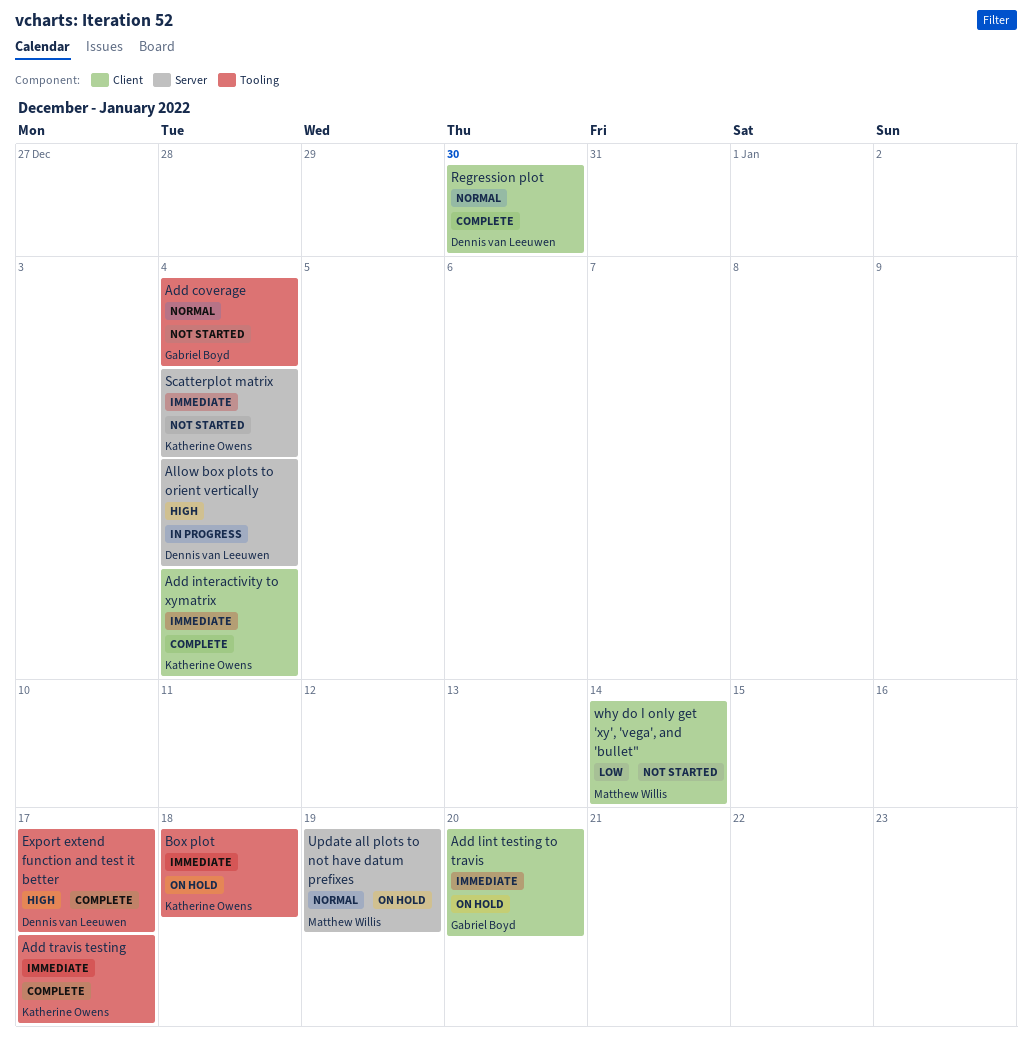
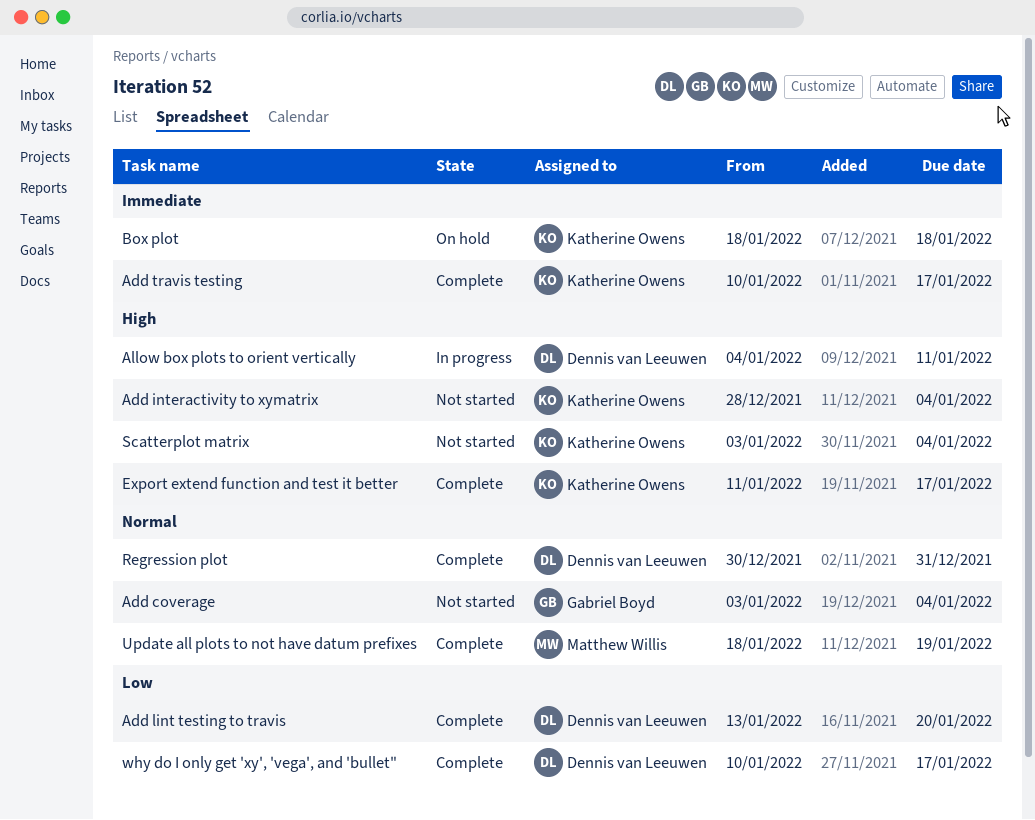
Add interactivity to xymatrix, status: Complete -> Not started
Add interactivity to xymatrix, priority: Immediate -> High
Add lint testing to travis, status: On hold -> Complete
Add lint testing to travis, owner: Gabriel Boyd -> Dennis van Leeuwen
Add lint testing to travis, priority: Immediate -> Low
Allow box plots to orient vertically, due: Jan 4 -> Jan 11
Export extend function and test it better, owner: Dennis van Leeuwen -> Katherine Owens
Regression plot, due: Dec 30 -> Dec 31
Scatterplot matrix, priority: Immediate -> High
Update all plots to not have datum prefixes, status: On hold -> Complete
why do I only get 'xy', 'vega', and 'bullet", status: Not started -> Complete
why do I only get 'xy', 'vega', and 'bullet", owner: Matthew Willis -> Dennis van Leeuwen
why do I only get 'xy', 'vega', and 'bullet", due: Jan 14 -> Jan 17

